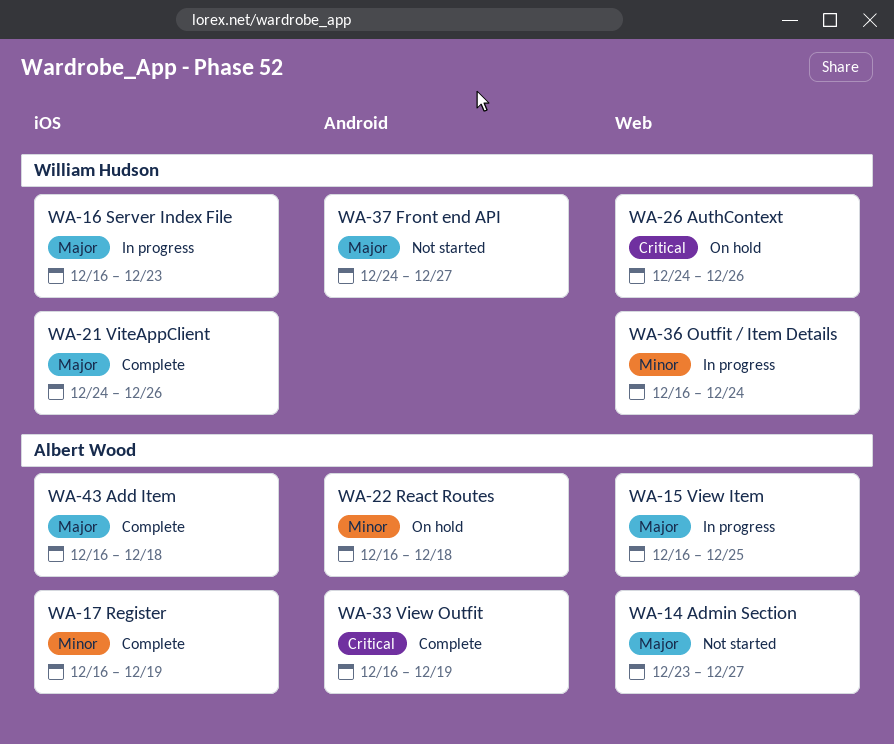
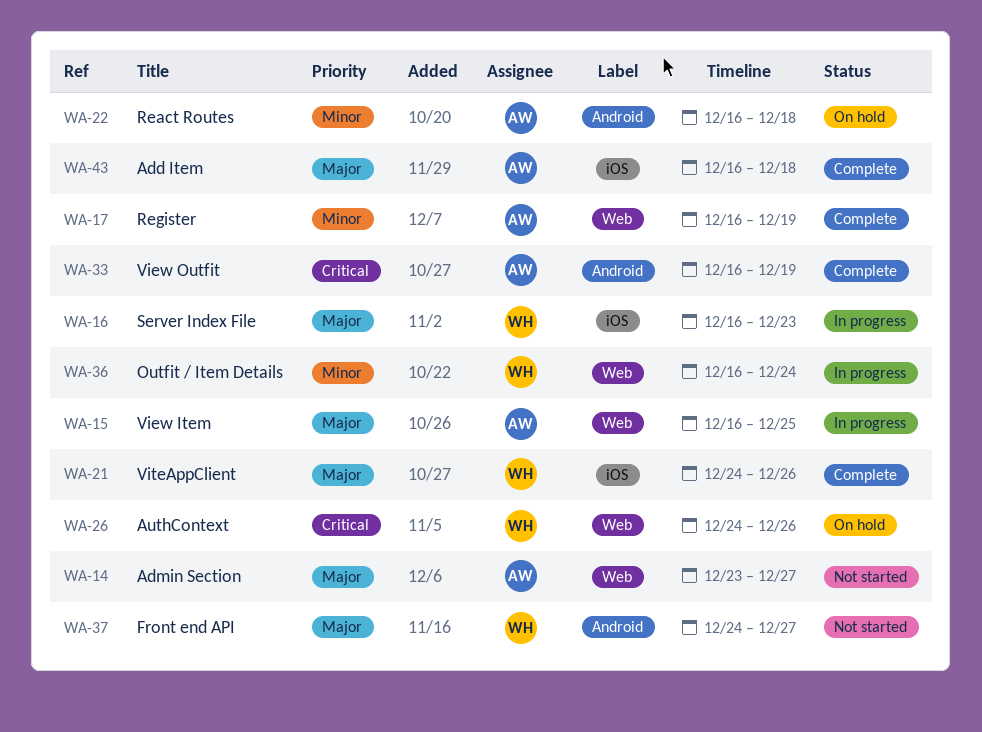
WA-17, label: iOS -> Web

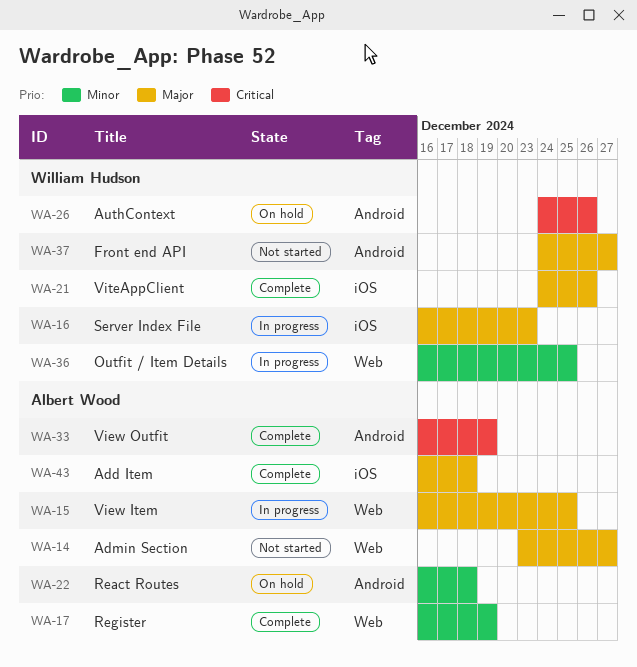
WA-26, label: Web -> Android
WA-36, due: Dec 24 -> Dec 25

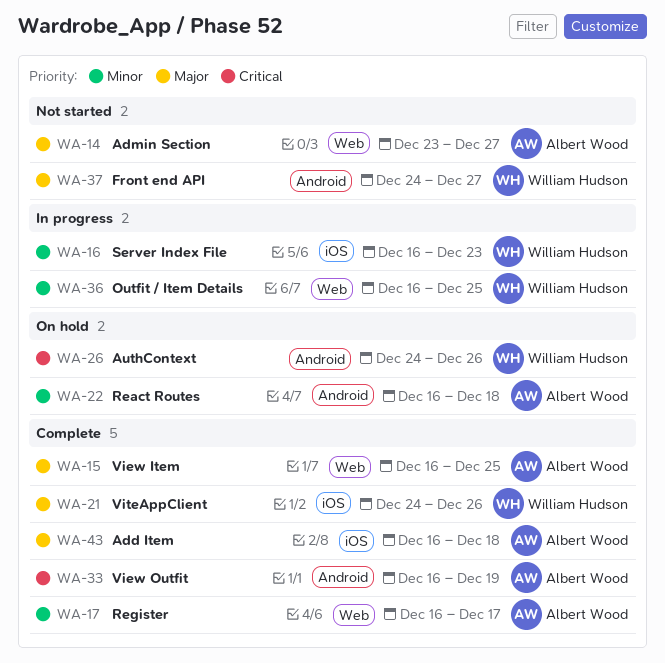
WA-15, status: In progress -> Complete
WA-16, priority: Major -> Minor
WA-17, due: Dec 19 -> Dec 17

